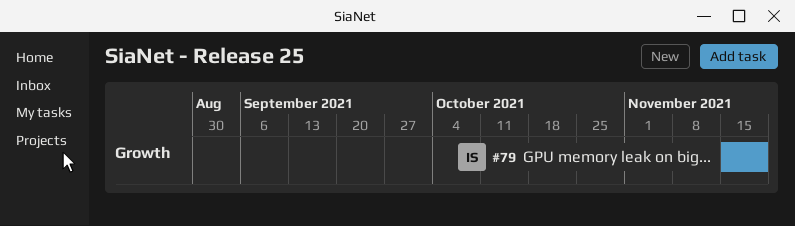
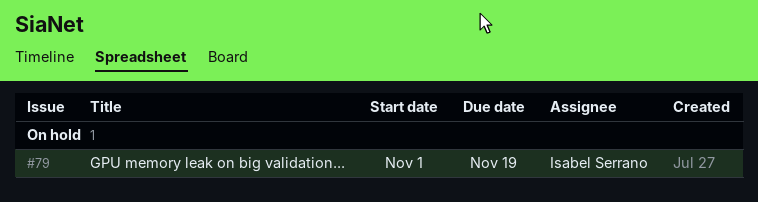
#79, start: Nov 15 -> Nov 1

